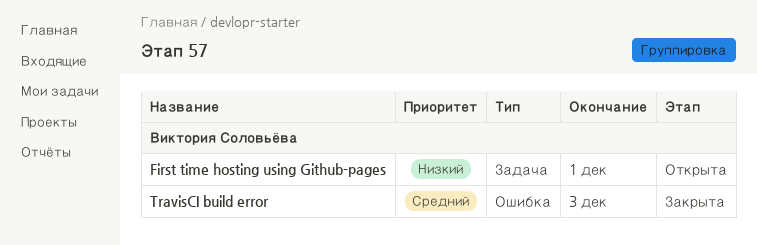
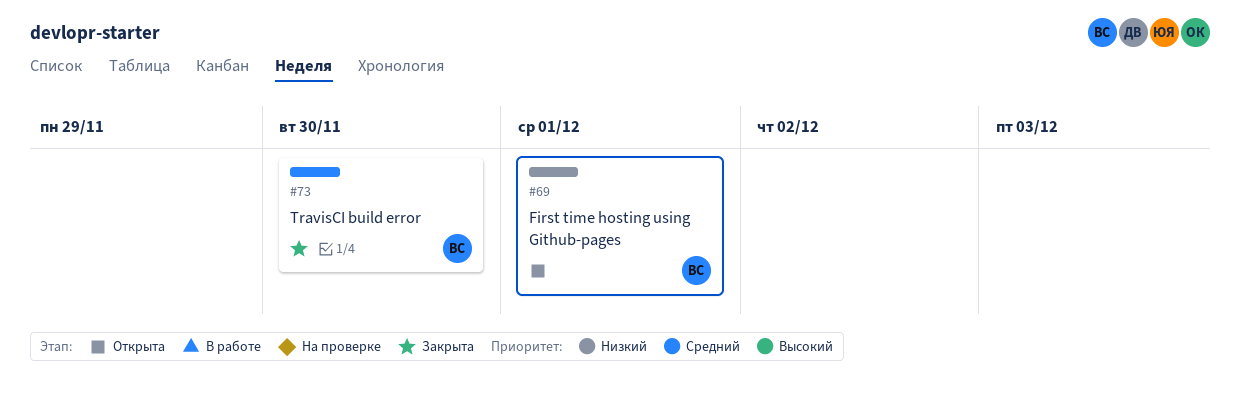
TravisCI build error, due: Dec 3 -> Nov 30

